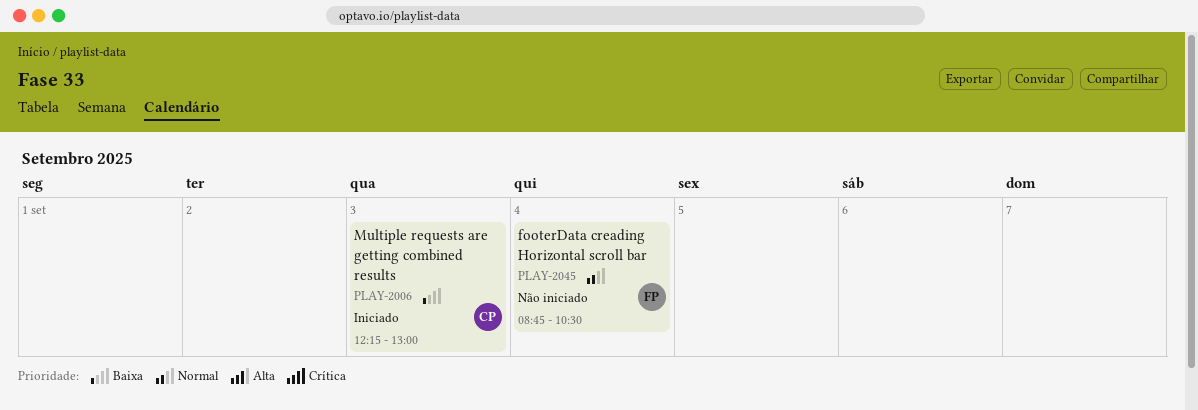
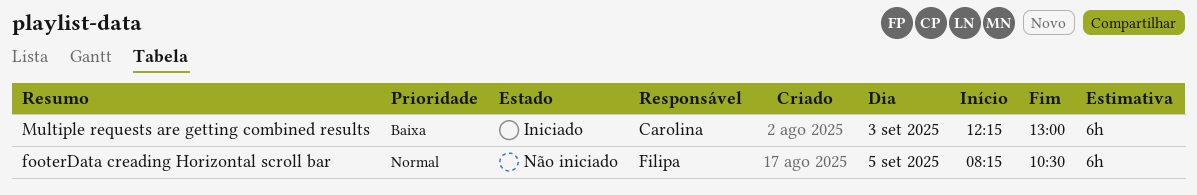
footerData creading Horizontal scroll bar, day: Sep 4 -> Sep 5
footerData creading Horizontal scroll bar, begins: 08:45 -> 08:15

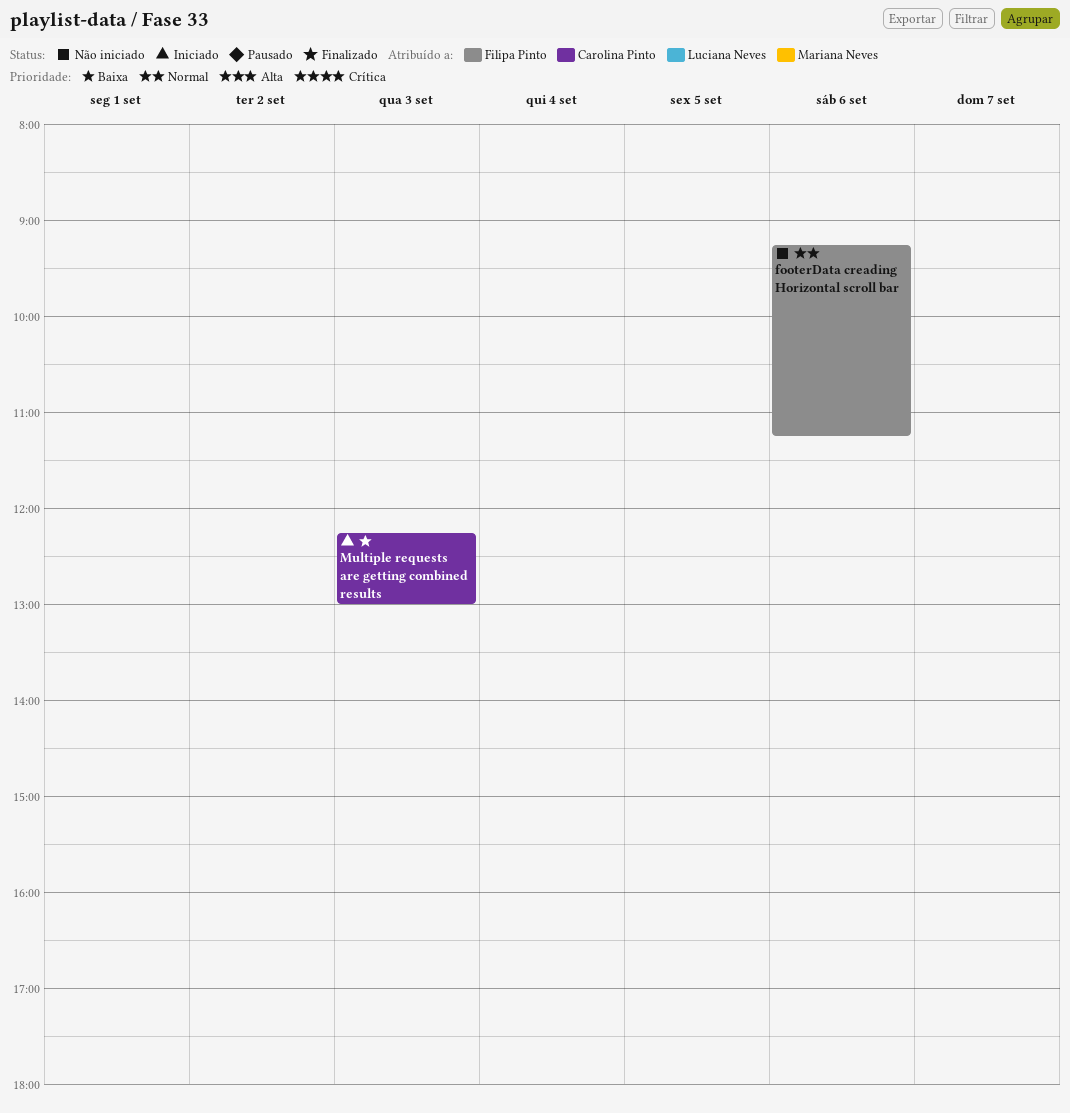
footerData creading Horizontal scroll bar, day: Sep 5 -> Sep 6
footerData creading Horizontal scroll bar, begins: 08:15 -> 09:15
footerData creading Horizontal scroll bar, ends: 10:30 -> 11:15

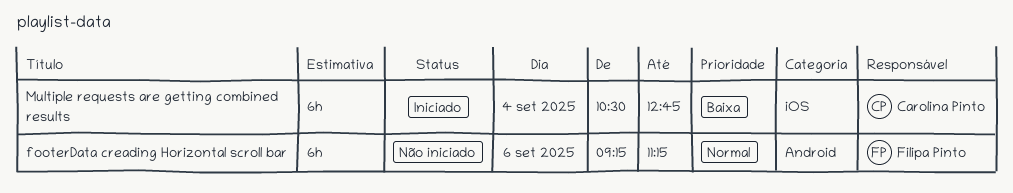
Multiple requests are getting combined results, day: Sep 3 -> Sep 4
Multiple requests are getting combined results, begins: 12:15 -> 10:30
Multiple requests are getting combined results, ends: 13:00 -> 12:45

